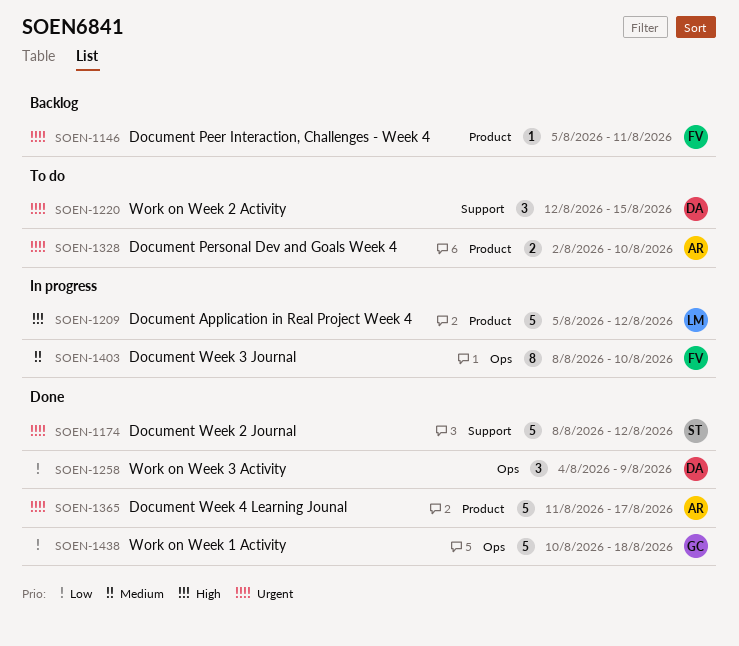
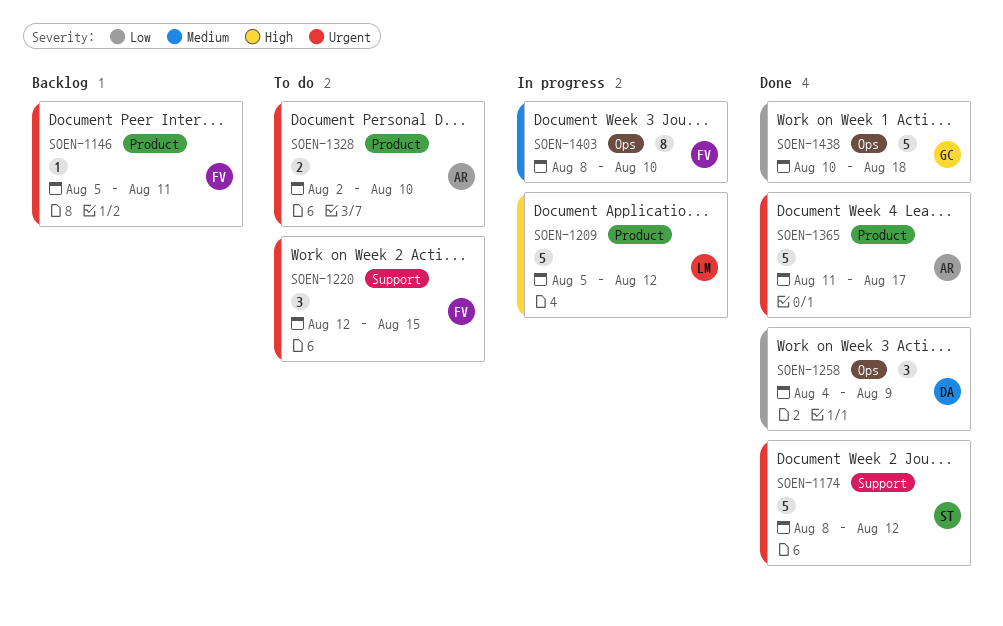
SOEN-1220, owner: DA -> FV

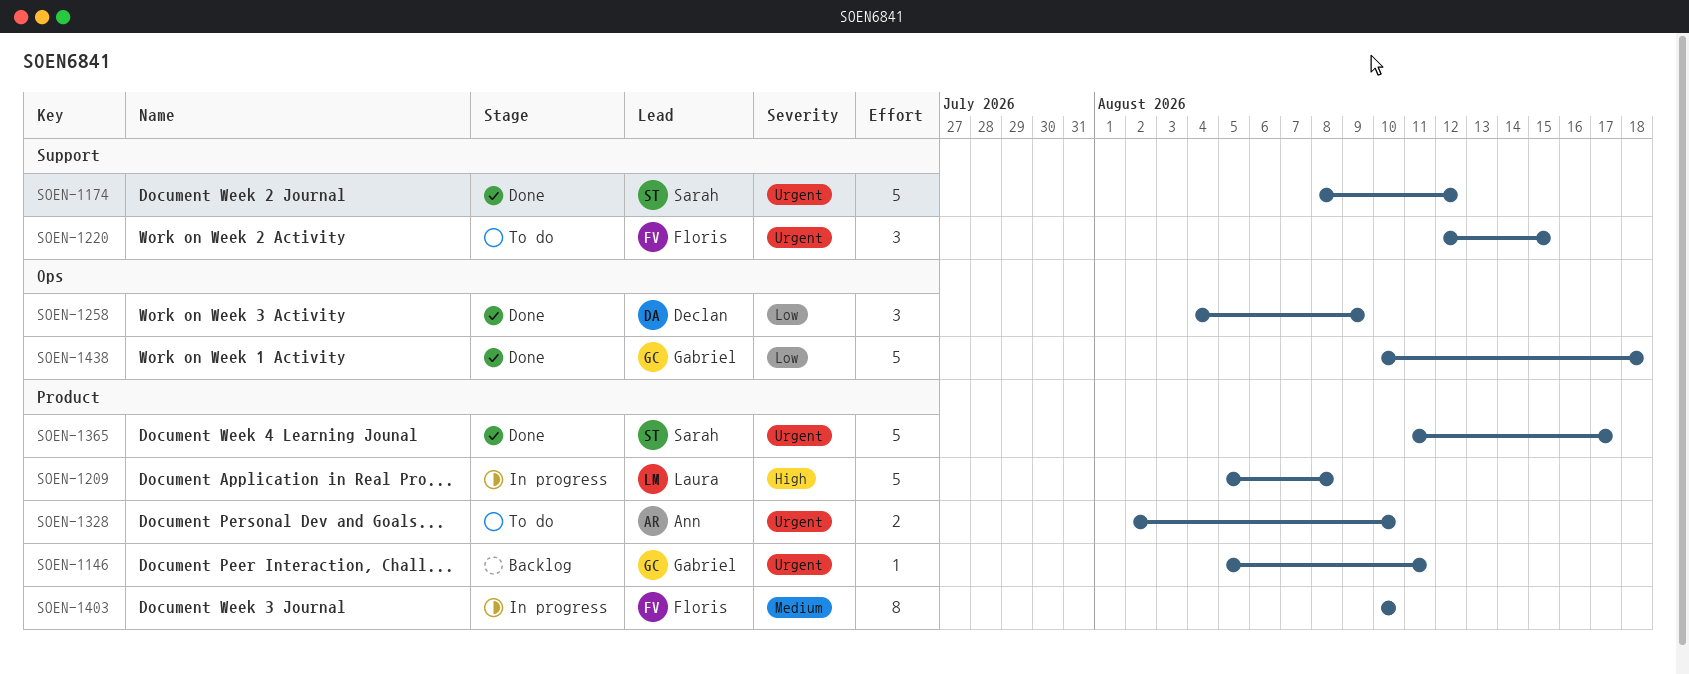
SOEN-1146, owner: Floris -> Gabriel
SOEN-1209, due: Aug 12 -> Aug 8
SOEN-1365, owner: Ann -> Sarah
SOEN-1403, label: Ops -> Product
SOEN-1403, start: Aug 8 -> Aug 10

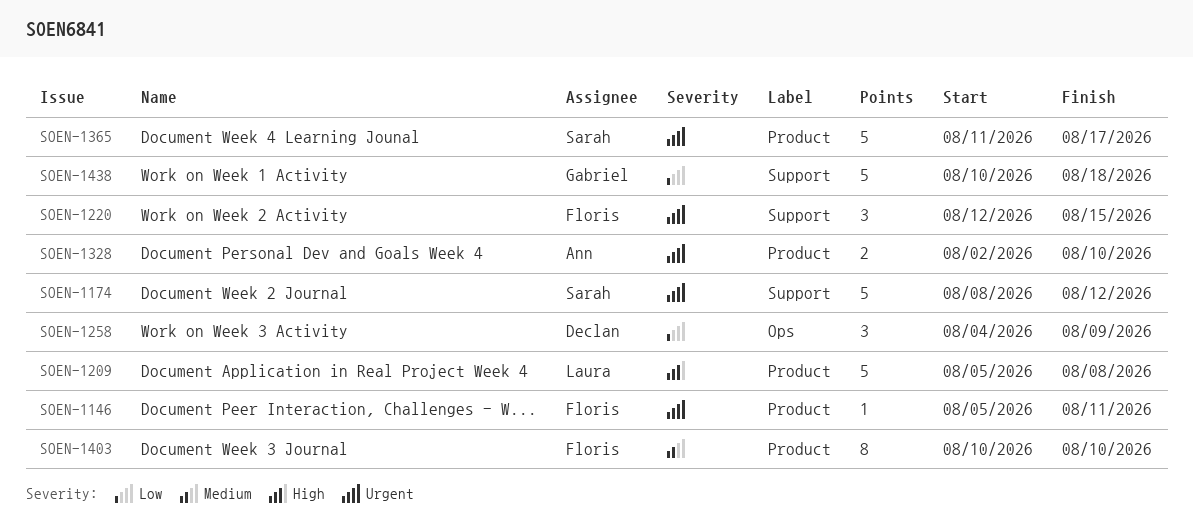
SOEN-1146, owner: Gabriel -> Floris
SOEN-1438, label: Ops -> Support

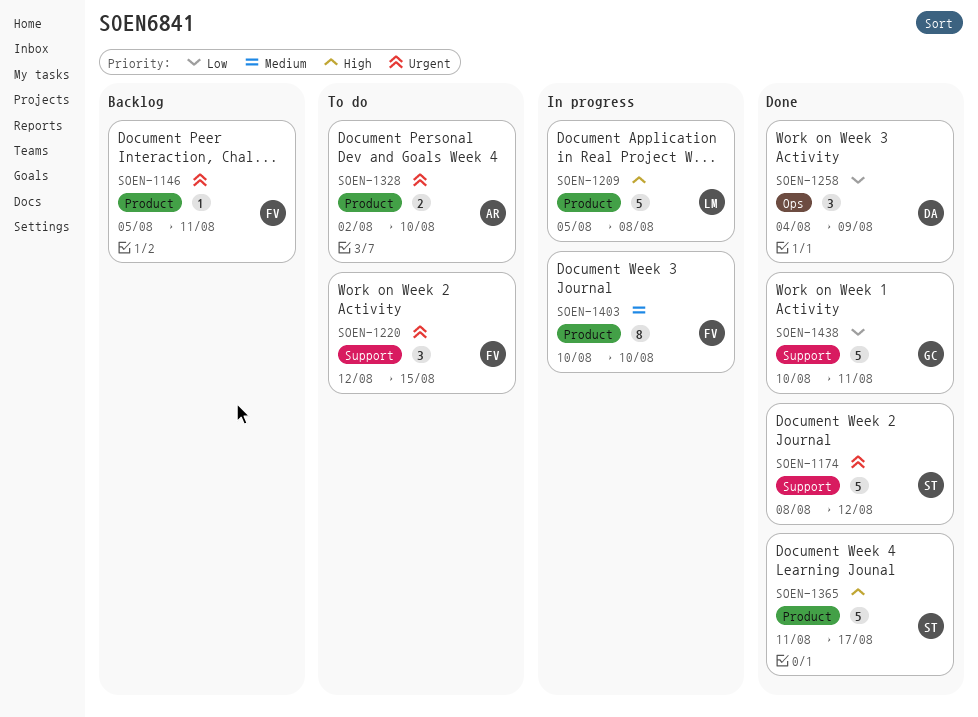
SOEN-1365, priority: Urgent -> High
SOEN-1438, due: Aug 18 -> Aug 11

